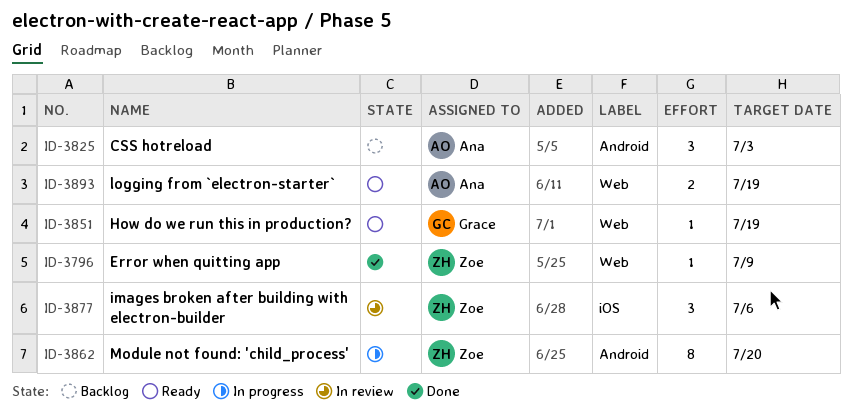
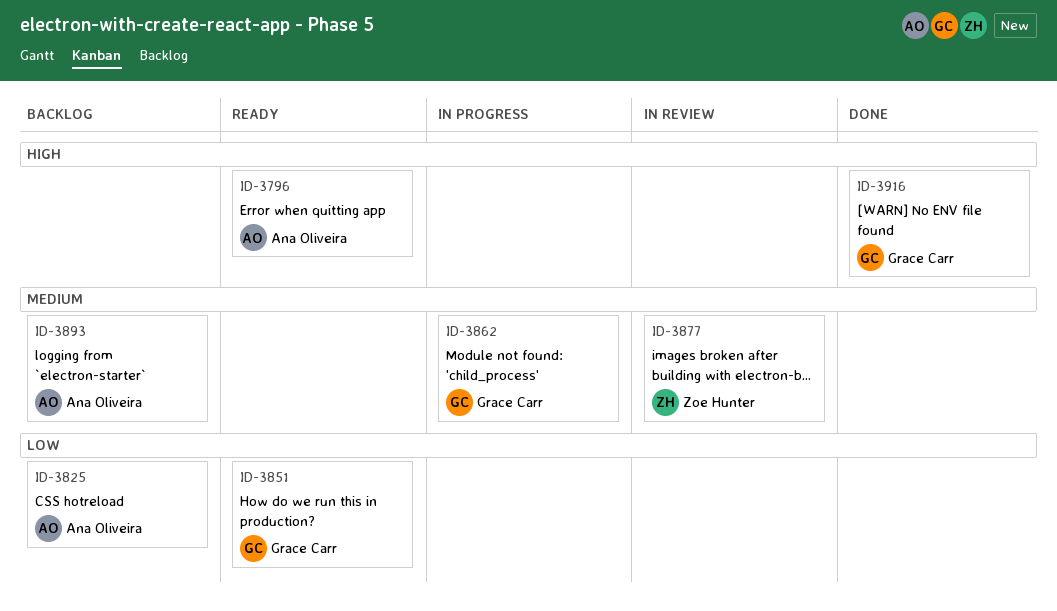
ID-3796, status: Done -> Ready
ID-3796, owner: Zoe Hunter -> Ana Oliveira
ID-3862, owner: Zoe Hunter -> Grace Carr
ID-3893, status: Ready -> Backlog
ID-3916: none -> present

